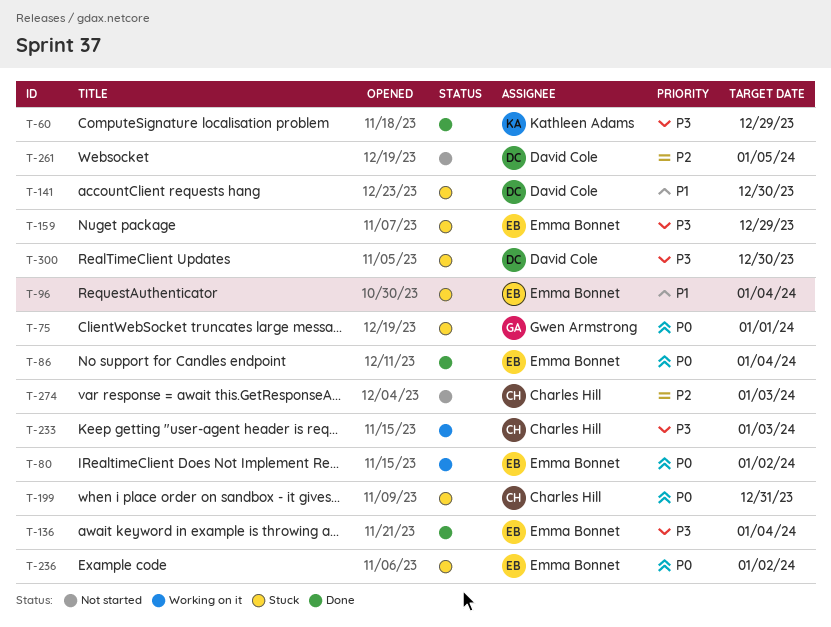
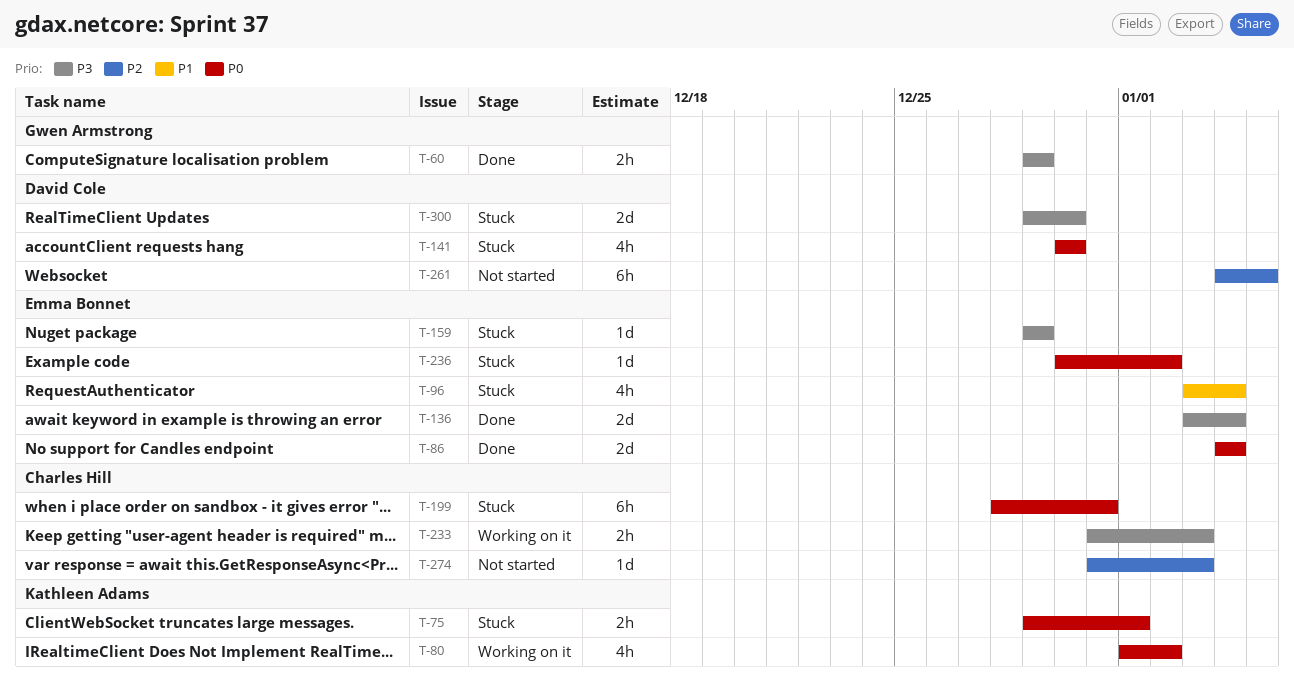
T-60, owner: Kathleen Adams -> Gwen Armstrong
T-75, owner: Gwen Armstrong -> Kathleen Adams
T-80, owner: Emma Bonnet -> Kathleen Adams
T-141, priority: P1 -> P0

